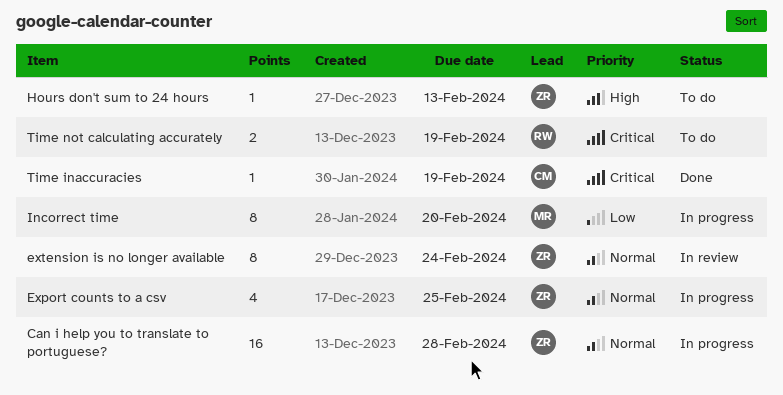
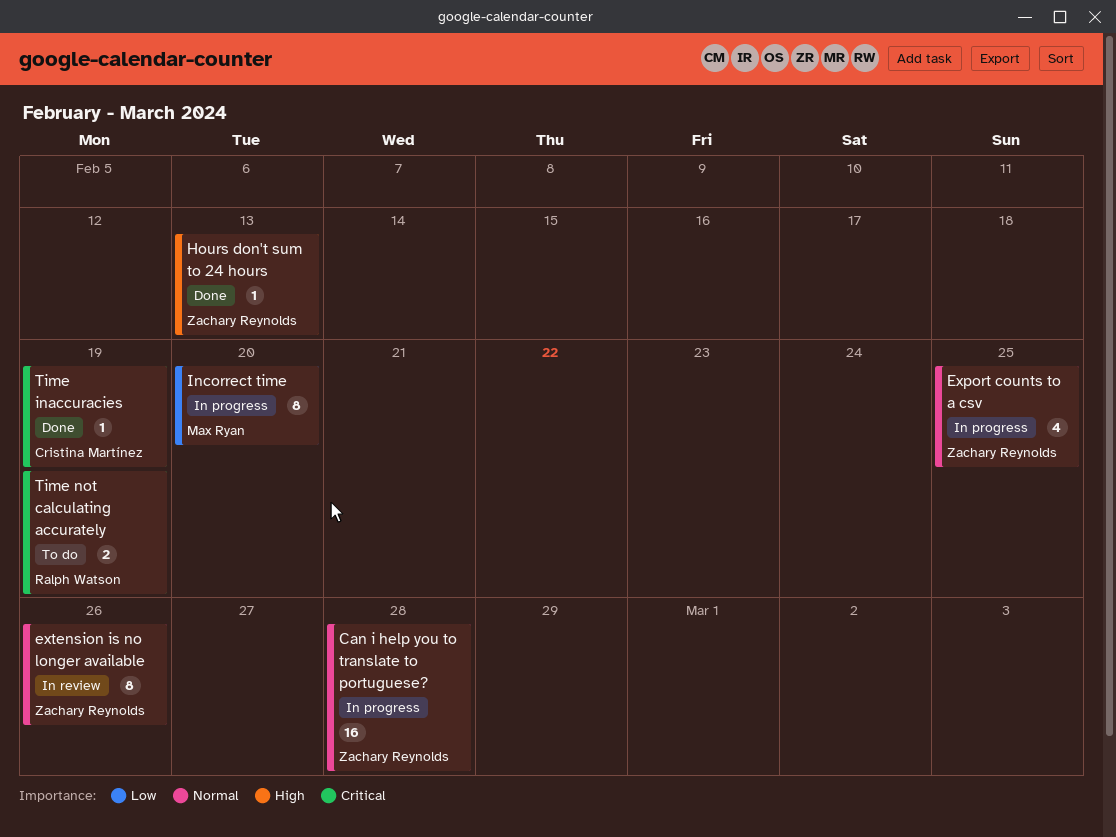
extension is no longer available, due: Feb 24 -> Feb 26
Hours don't sum to 24 hours, status: To do -> Done

